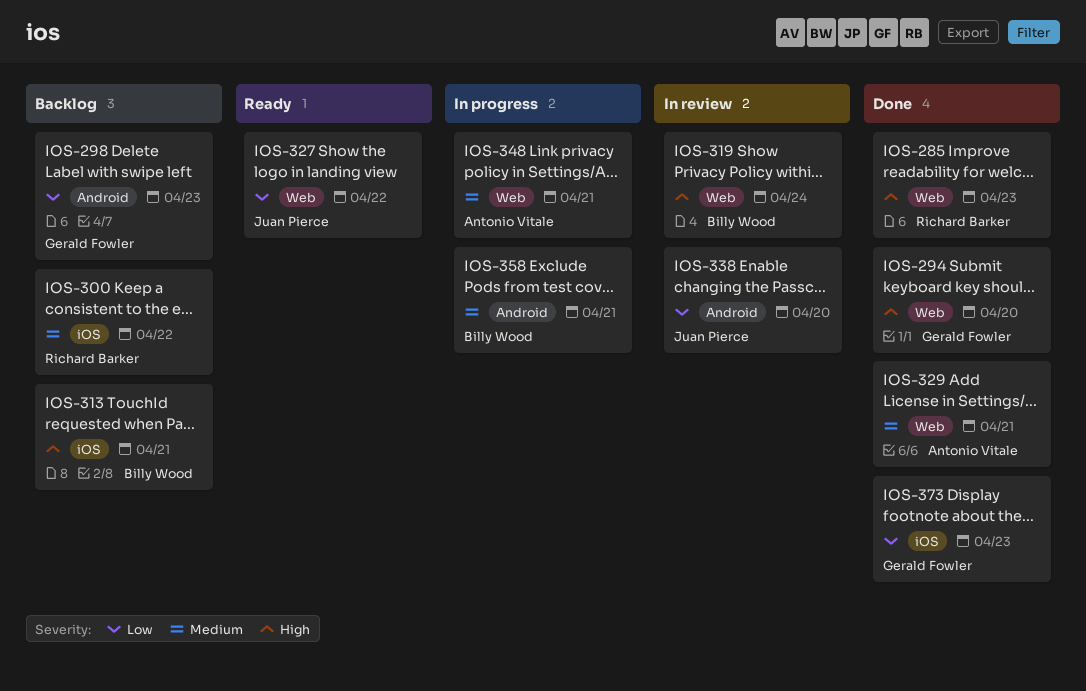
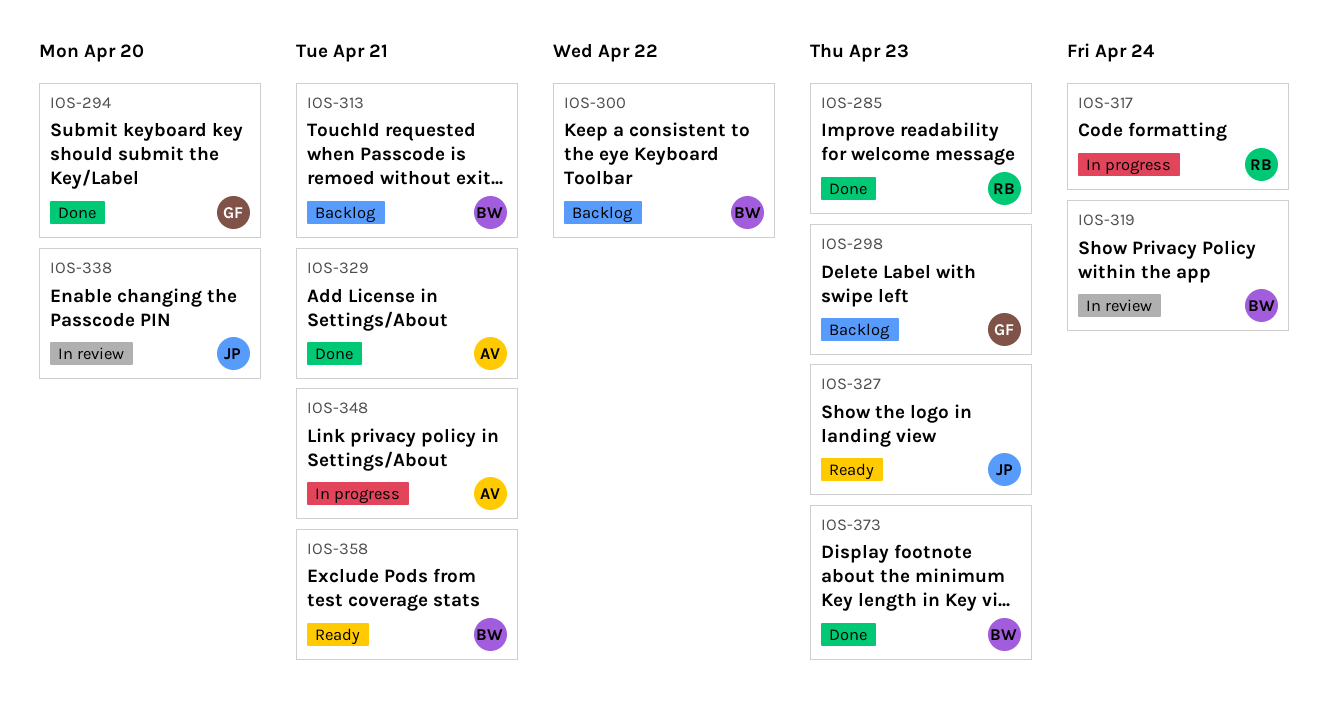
IOS-300, owner: Richard Barker -> Billy Wood
IOS-317: none -> present
IOS-327, due: Apr 22 -> Apr 23
IOS-358, status: In progress -> Ready
IOS-373, owner: Gerald Fowler -> Billy Wood

